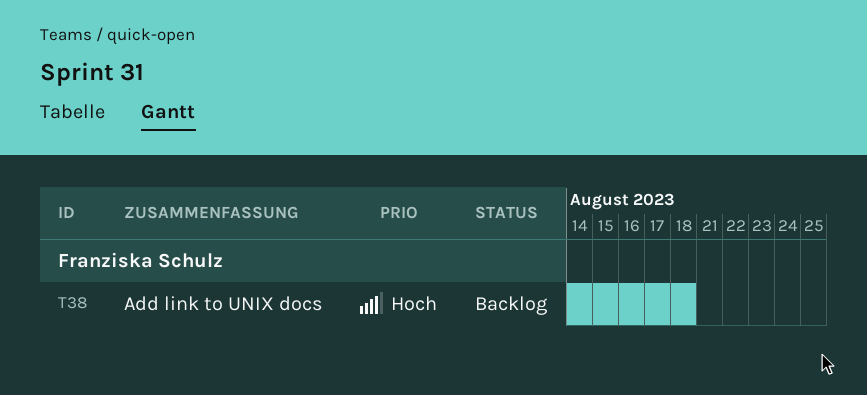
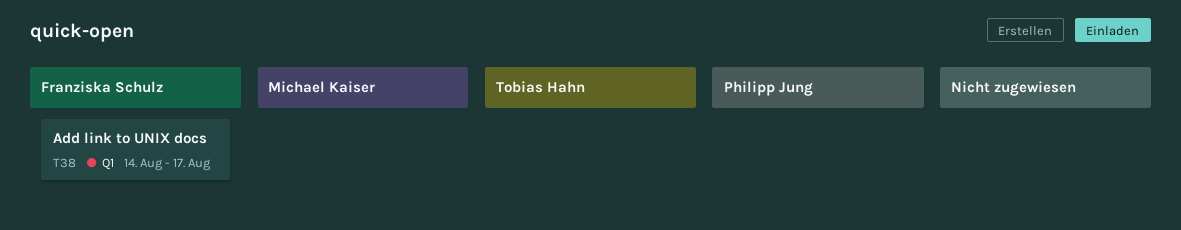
T38, due: Aug 18 -> Aug 17

